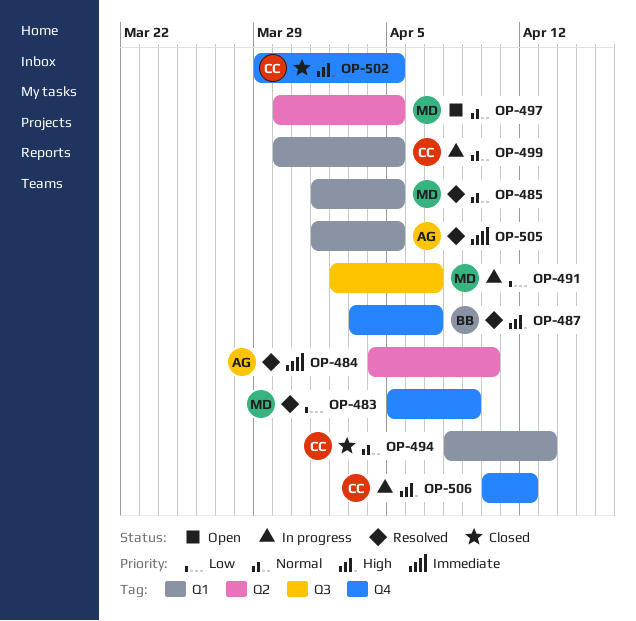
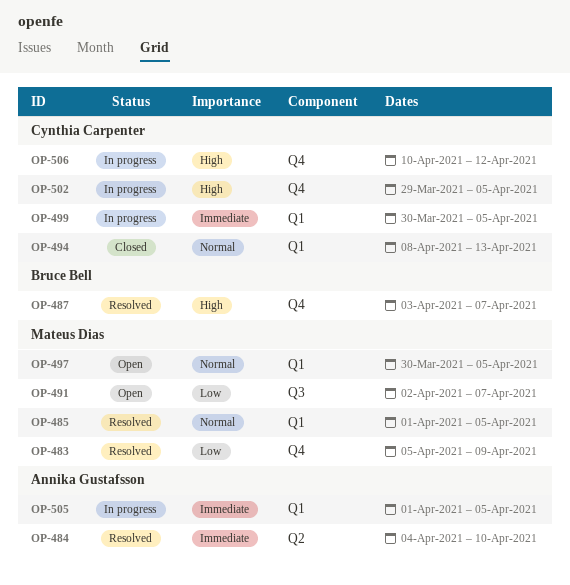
OP-491, status: In progress -> Open
OP-497, label: Q2 -> Q1
OP-499, priority: Normal -> Immediate
OP-502, status: Closed -> In progress
OP-505, status: Resolved -> In progress

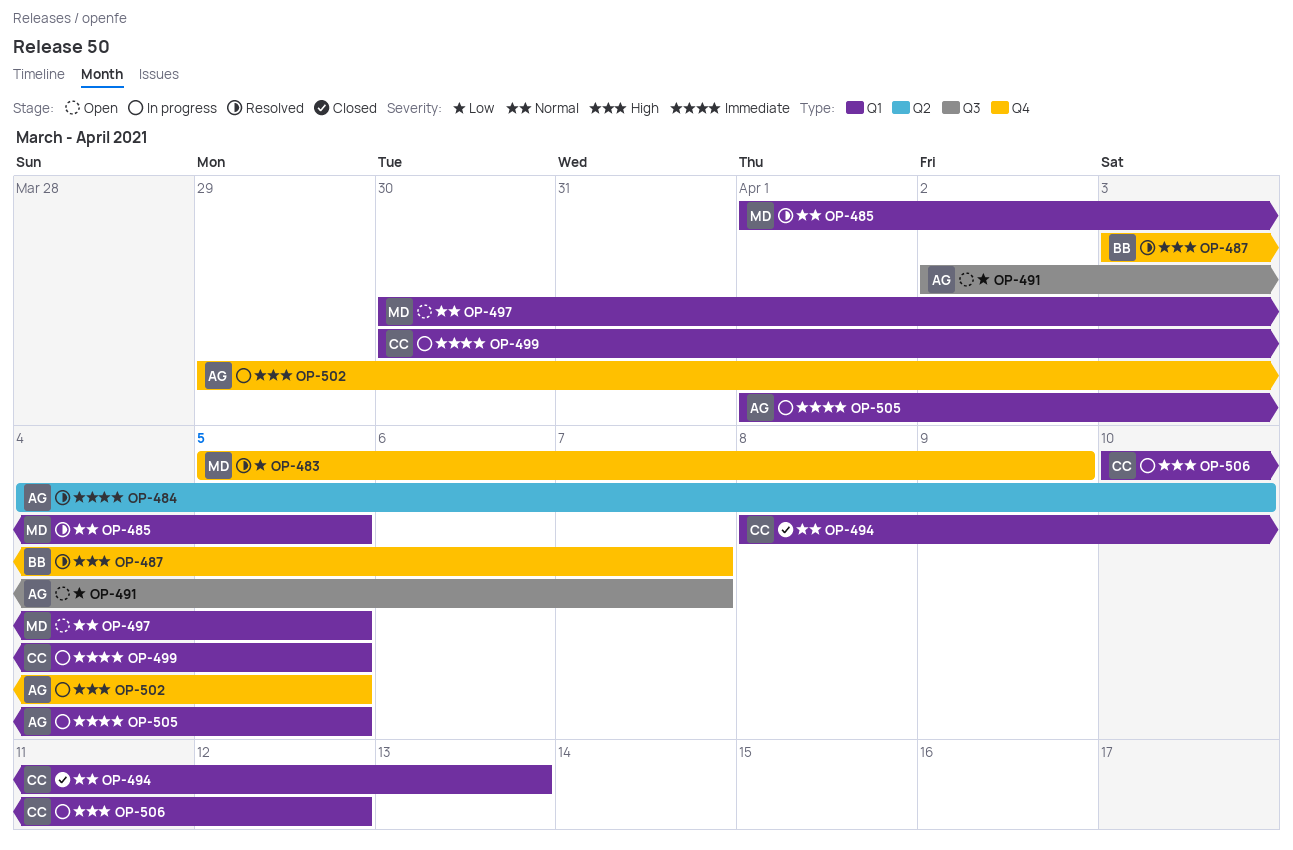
OP-491, owner: Mateus Dias -> Annika Gustafsson
OP-502, owner: Cynthia Carpenter -> Annika Gustafsson
OP-506, label: Q4 -> Q1

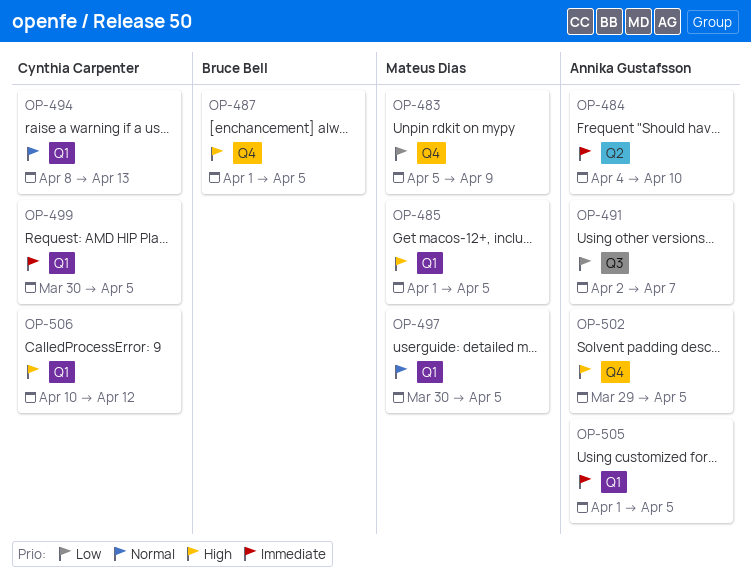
OP-485, priority: Normal -> High
OP-487, start: Apr 3 -> Apr 1
OP-487, due: Apr 7 -> Apr 5

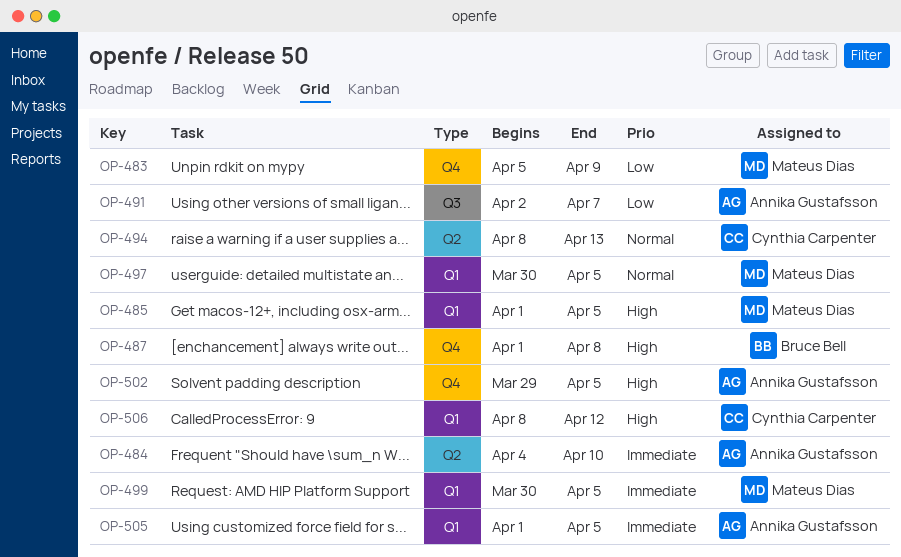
OP-487, due: Apr 5 -> Apr 8
OP-494, label: Q1 -> Q2
OP-499, owner: Cynthia Carpenter -> Mateus Dias
OP-506, start: Apr 10 -> Apr 8

